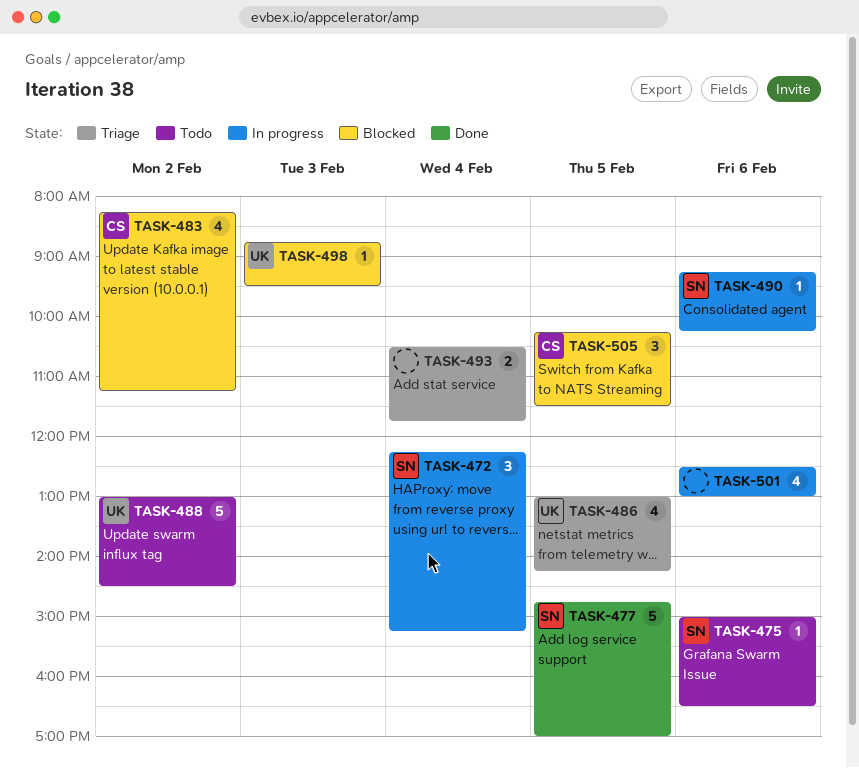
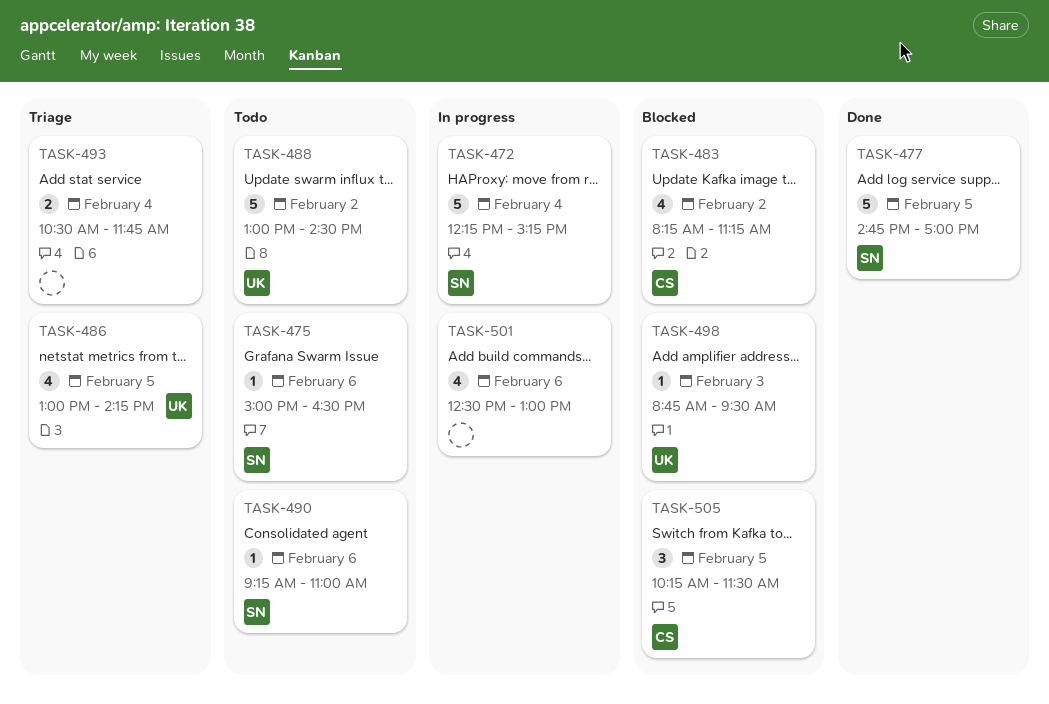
TASK-472, estimate: 3 -> 5
TASK-490, status: In progress -> Todo
TASK-490, ends: 10:15 -> 11:00

